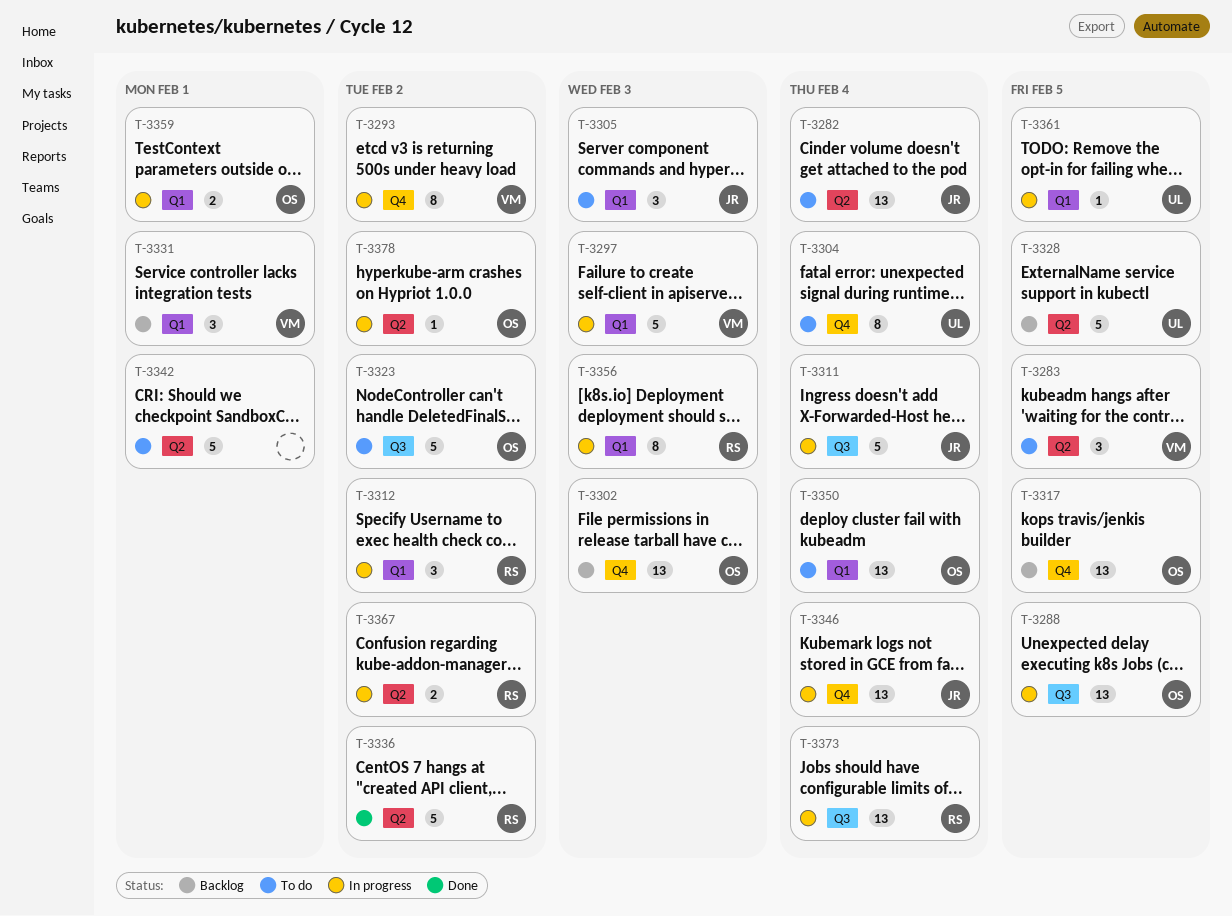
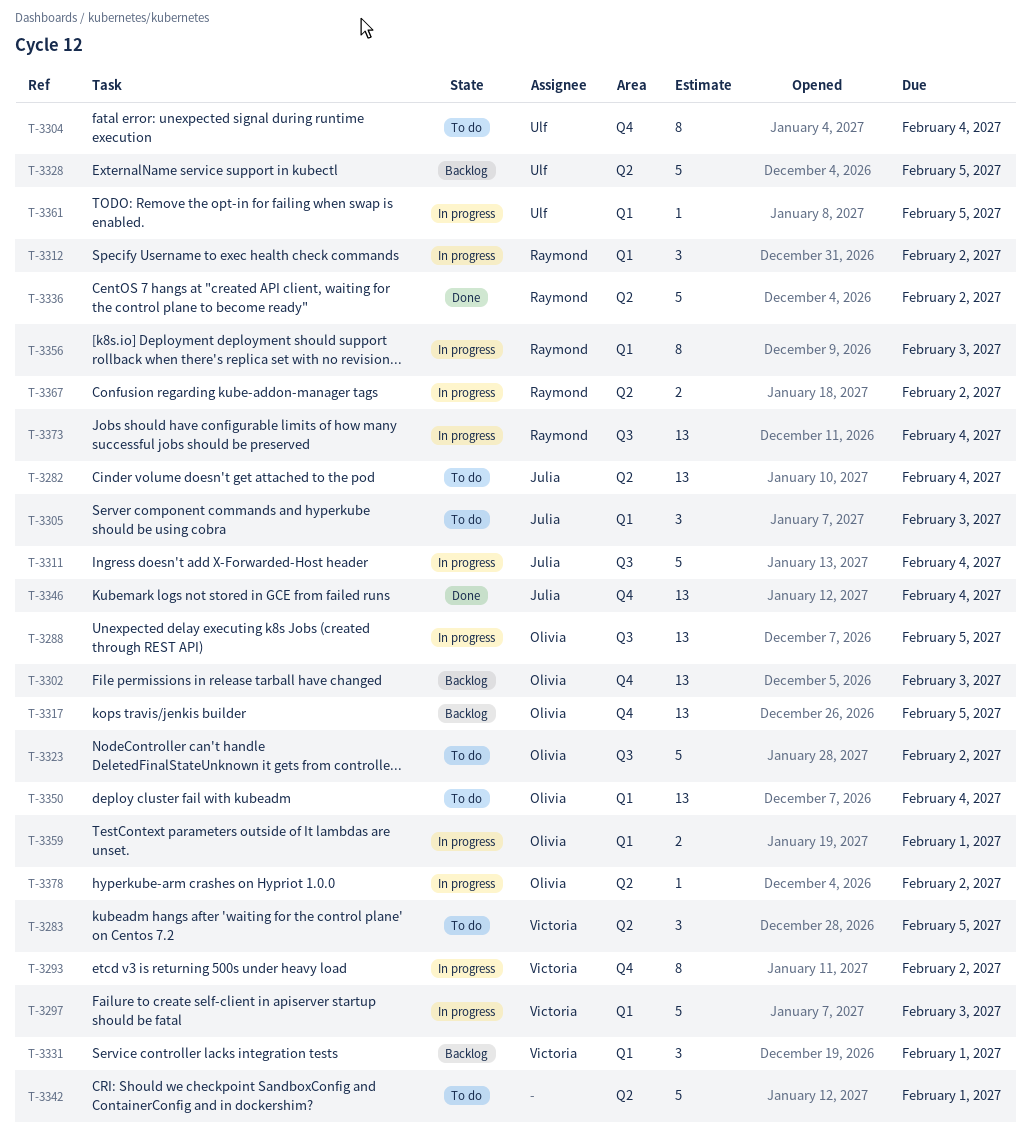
T-3346, status: In progress -> Done

